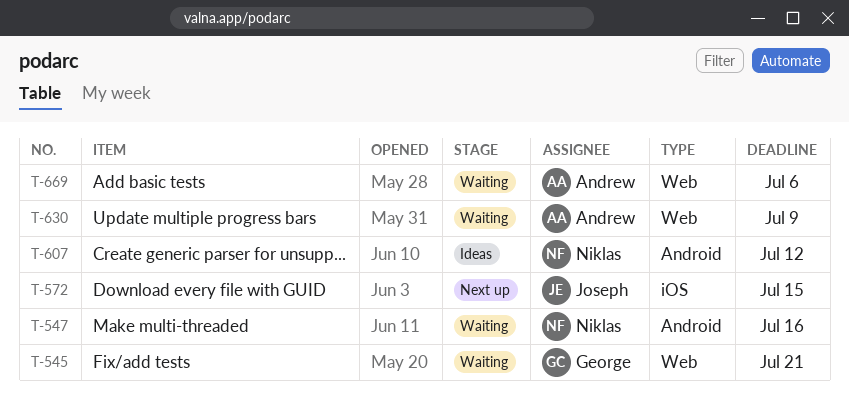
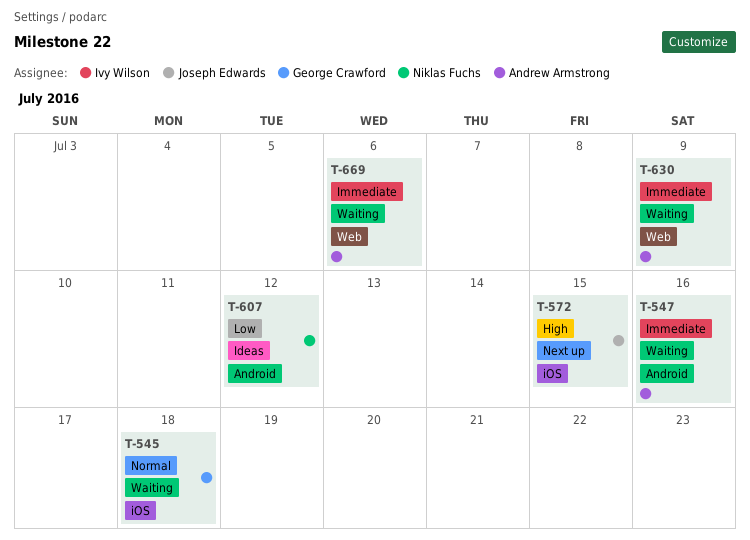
T-545, label: Web -> iOS
T-545, due: Jul 21 -> Jul 18
T-547, owner: Niklas Fuchs -> Andrew Armstrong

